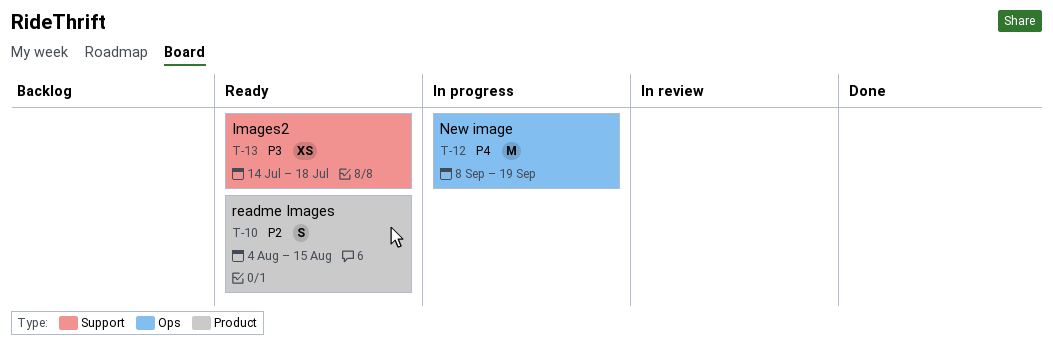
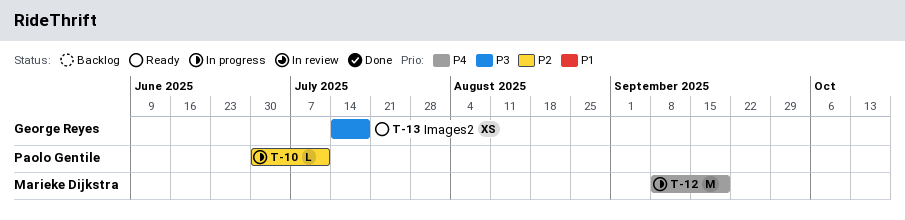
T-10, status: Ready -> In progress
T-10, estimate: S -> L
T-10, start: Aug 4 -> Jun 30
T-10, due: Aug 15 -> Jul 11

